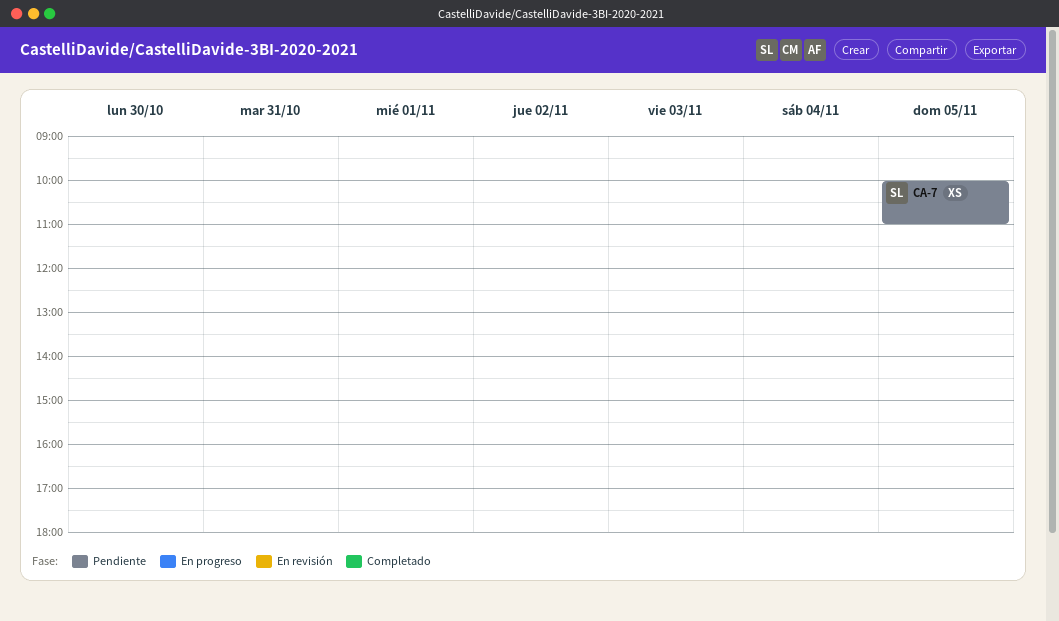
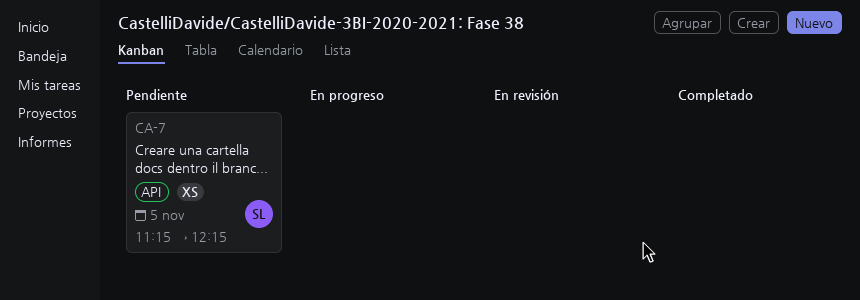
CA-7, begins: 10:00 -> 11:15
CA-7, ends: 11:00 -> 12:15

